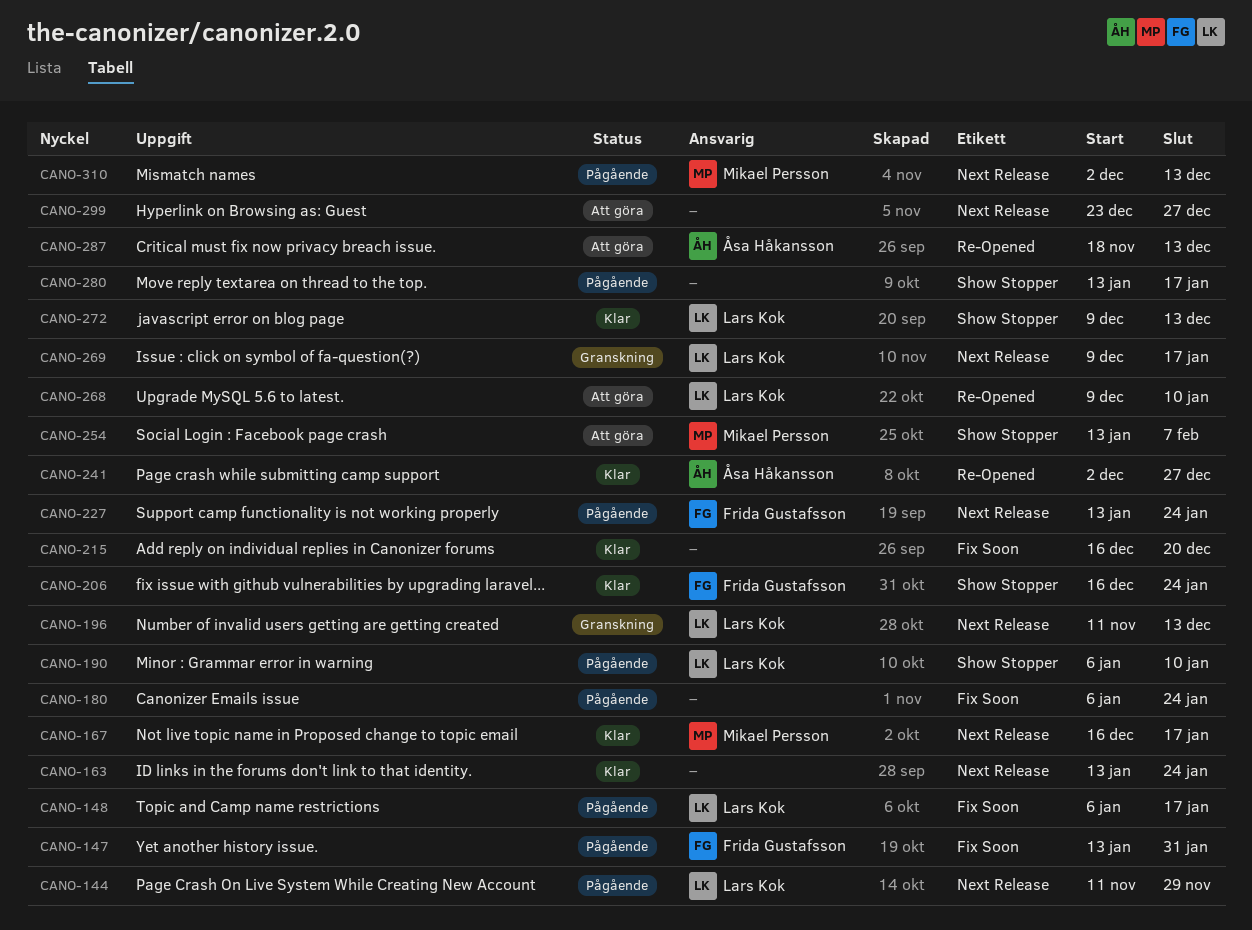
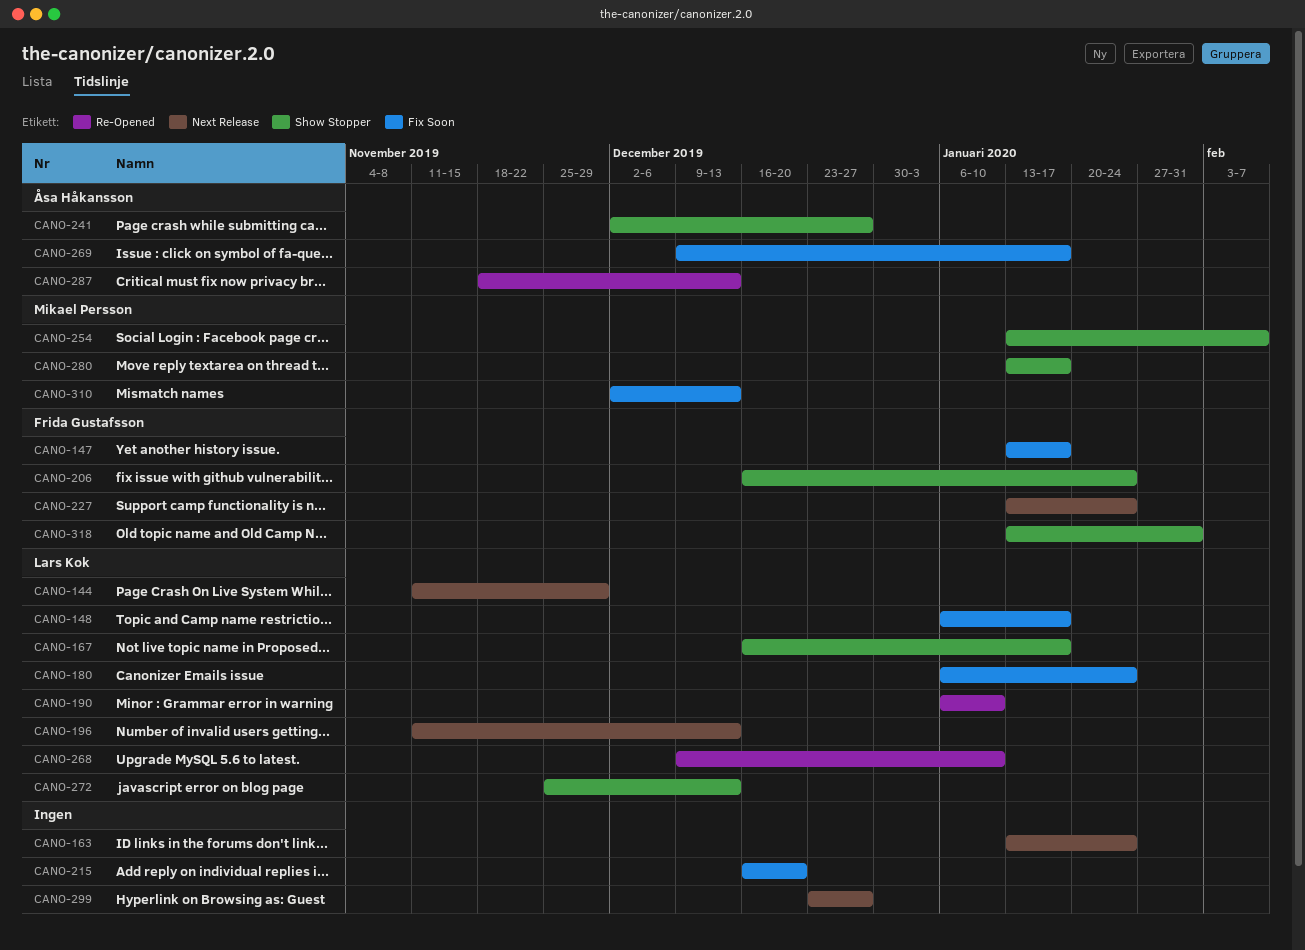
CANO-147, due: Jan 31 -> Jan 17
CANO-167, owner: Mikael Persson -> Lars Kok
CANO-167, label: Next Release -> Show Stopper
CANO-180, owner: none -> Lars Kok
CANO-190, label: Show Stopper -> Re-Opened
CANO-241, label: Re-Opened -> Show Stopper
CANO-269, owner: Lars Kok -> Åsa Håkansson
CANO-269, label: Next Release -> Fix Soon
CANO-272, start: Dec 9 -> Nov 25
CANO-280, owner: none -> Mikael Persson
CANO-310, label: Next Release -> Fix Soon
CANO-318: none -> present

